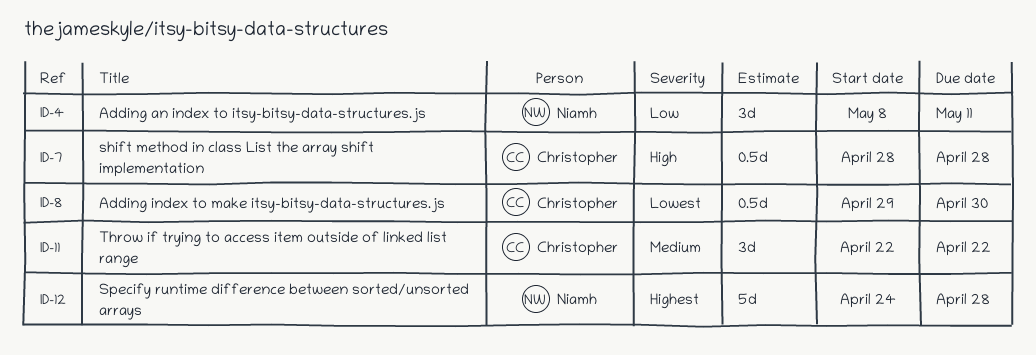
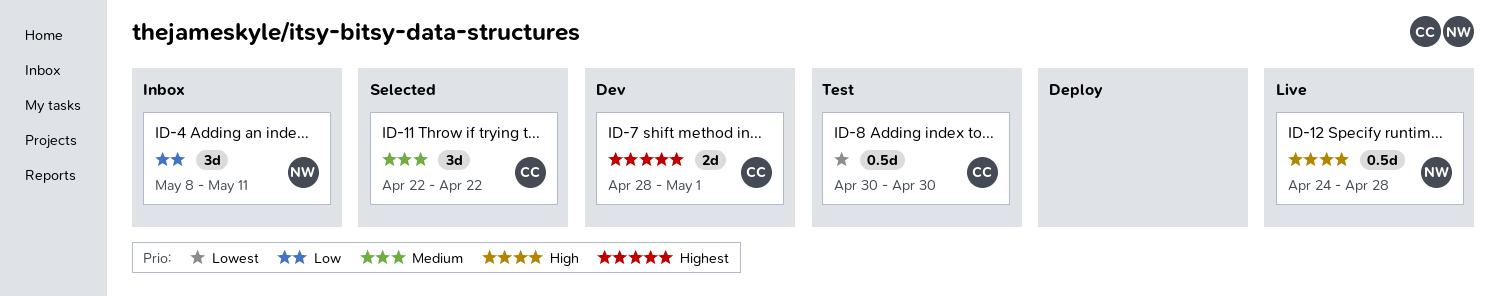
ID-7, priority: High -> Highest
ID-7, estimate: 0.5d -> 2d
ID-7, due: Apr 28 -> May 1
ID-8, start: Apr 29 -> Apr 30
ID-12, priority: Highest -> High
ID-12, estimate: 5d -> 0.5d

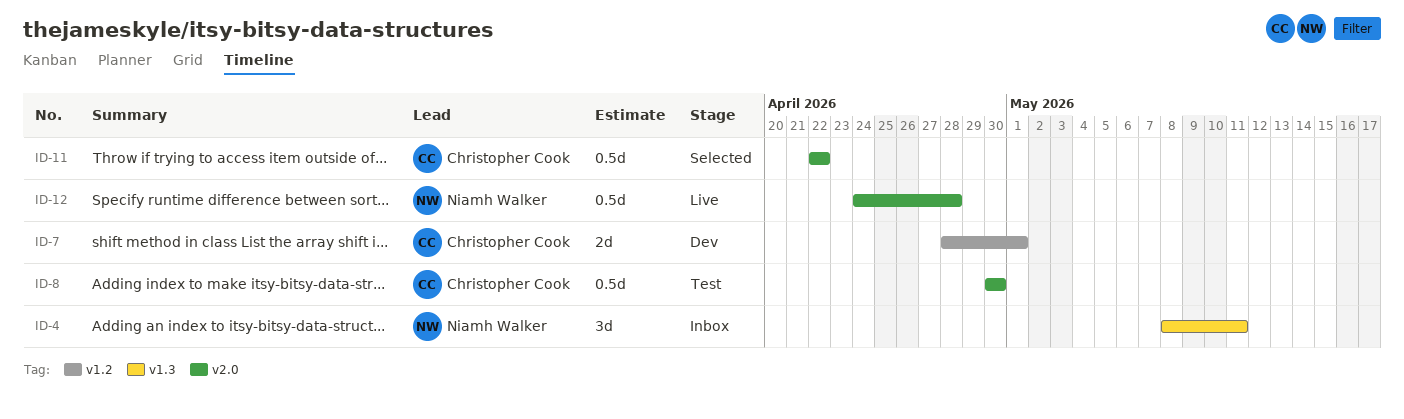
ID-11, estimate: 3d -> 0.5d

